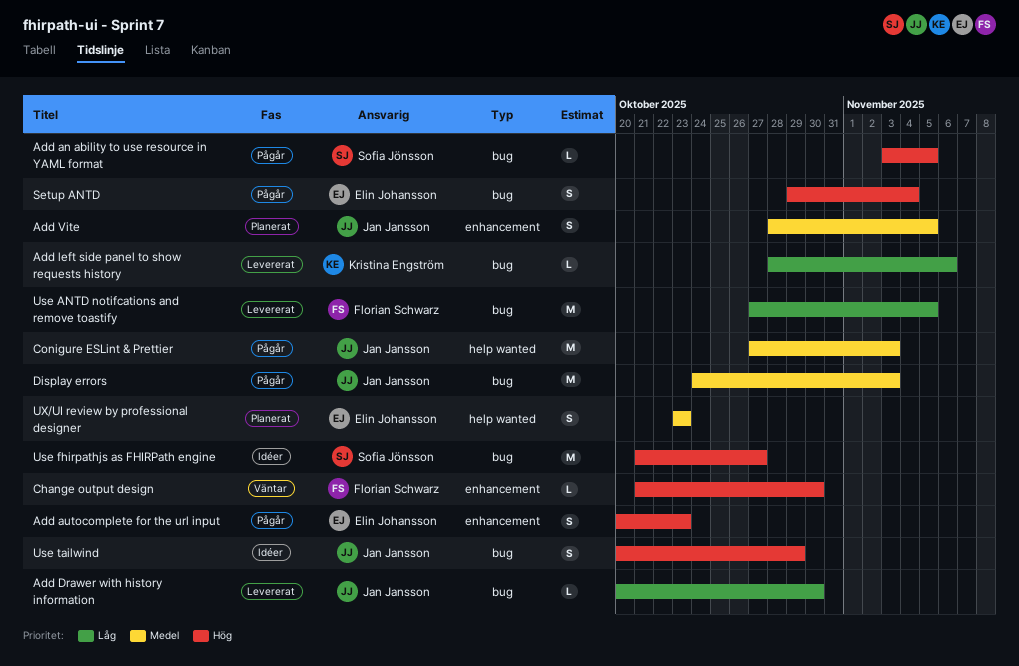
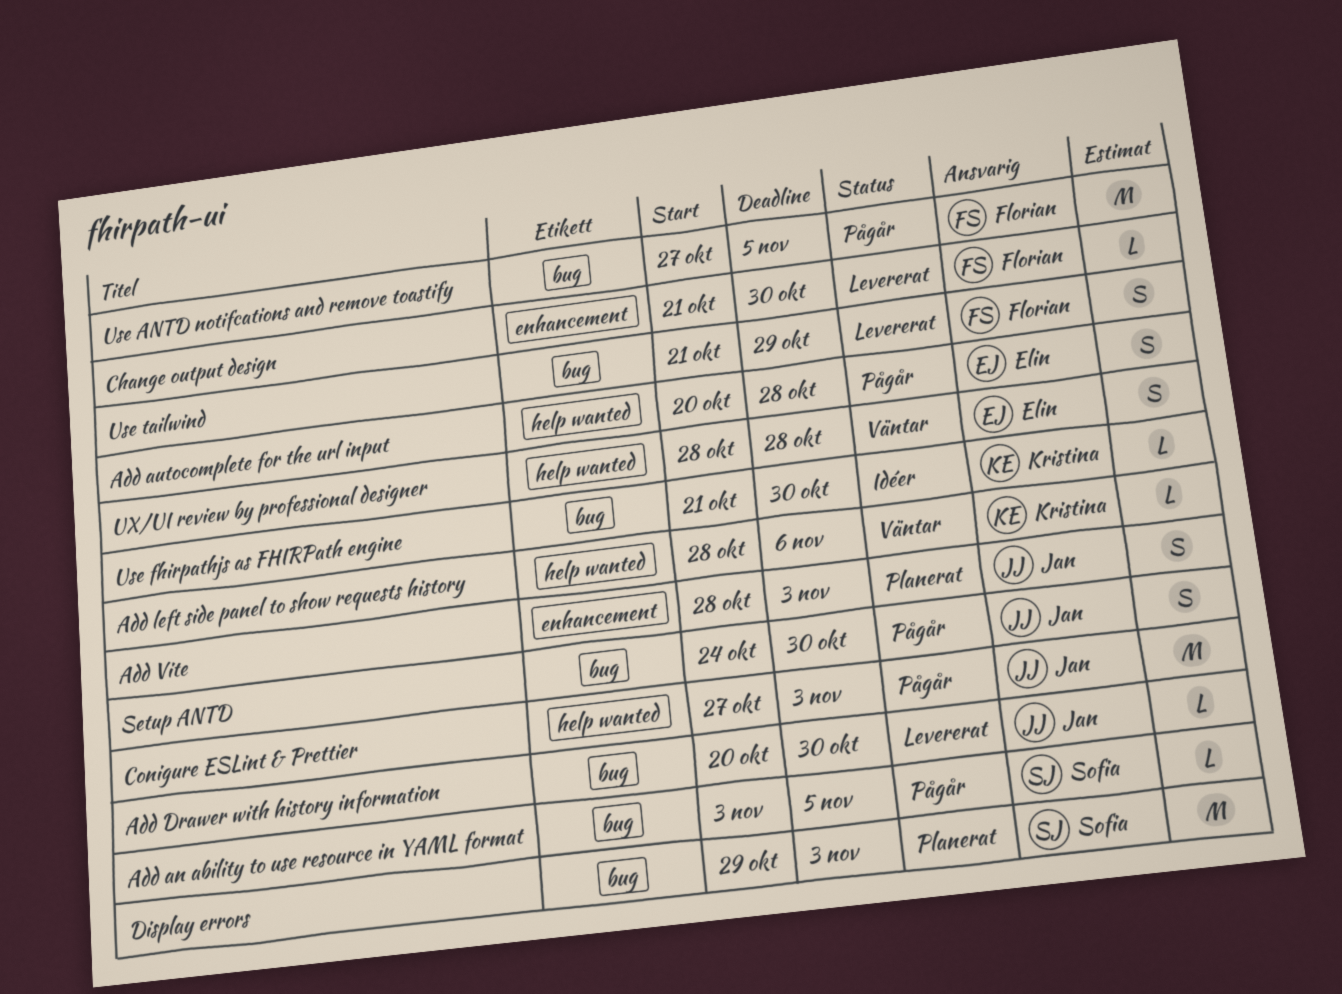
Add autocomplete for the url input, label: enhancement -> help wanted
Add autocomplete for the url input, due: Oct 23 -> Oct 28
Add left side panel to show requests history, status: Levererat -> Väntar
Add left side panel to show requests history, label: bug -> help wanted
Add Vite, due: Nov 5 -> Nov 3
Change output design, status: Väntar -> Levererat
Display errors, status: Pågår -> Planerat
Display errors, owner: Jan Jansson -> Sofia Jönsson
Display errors, start: Oct 24 -> Oct 29
Setup ANTD, owner: Elin Johansson -> Jan Jansson
Setup ANTD, start: Oct 29 -> Oct 24
Setup ANTD, due: Nov 4 -> Oct 30
Use ANTD notifcations and remove toastify, status: Levererat -> Pågår
Use fhirpathjs as FHIRPath engine, owner: Sofia Jönsson -> Kristina Engström
Use fhirpathjs as FHIRPath engine, estimate: M -> L
Use fhirpathjs as FHIRPath engine, due: Oct 27 -> Oct 30
Use tailwind, status: Idéer -> Levererat
Use tailwind, owner: Jan Jansson -> Florian Schwarz
Use tailwind, start: Oct 20 -> Oct 21
UX/UI review by professional designer, status: Planerat -> Väntar
UX/UI review by professional designer, start: Oct 23 -> Oct 28
UX/UI review by professional designer, due: Oct 23 -> Oct 28

